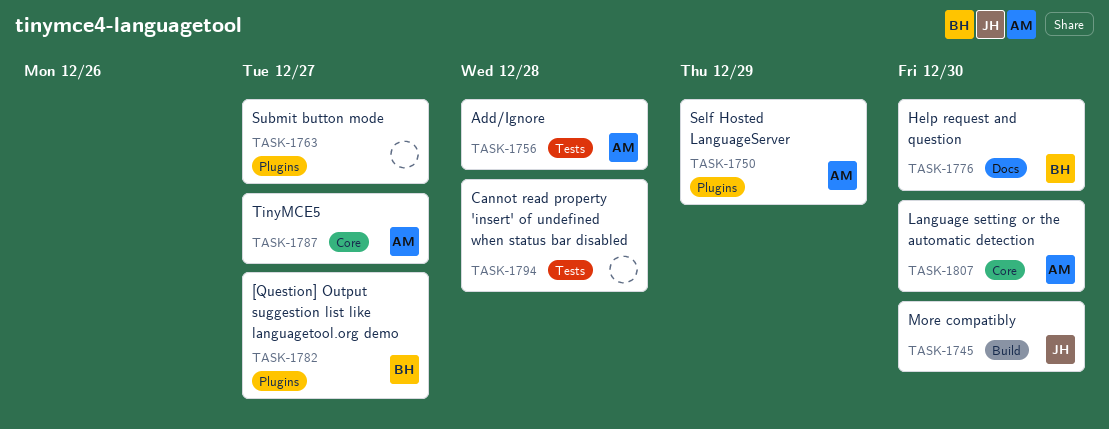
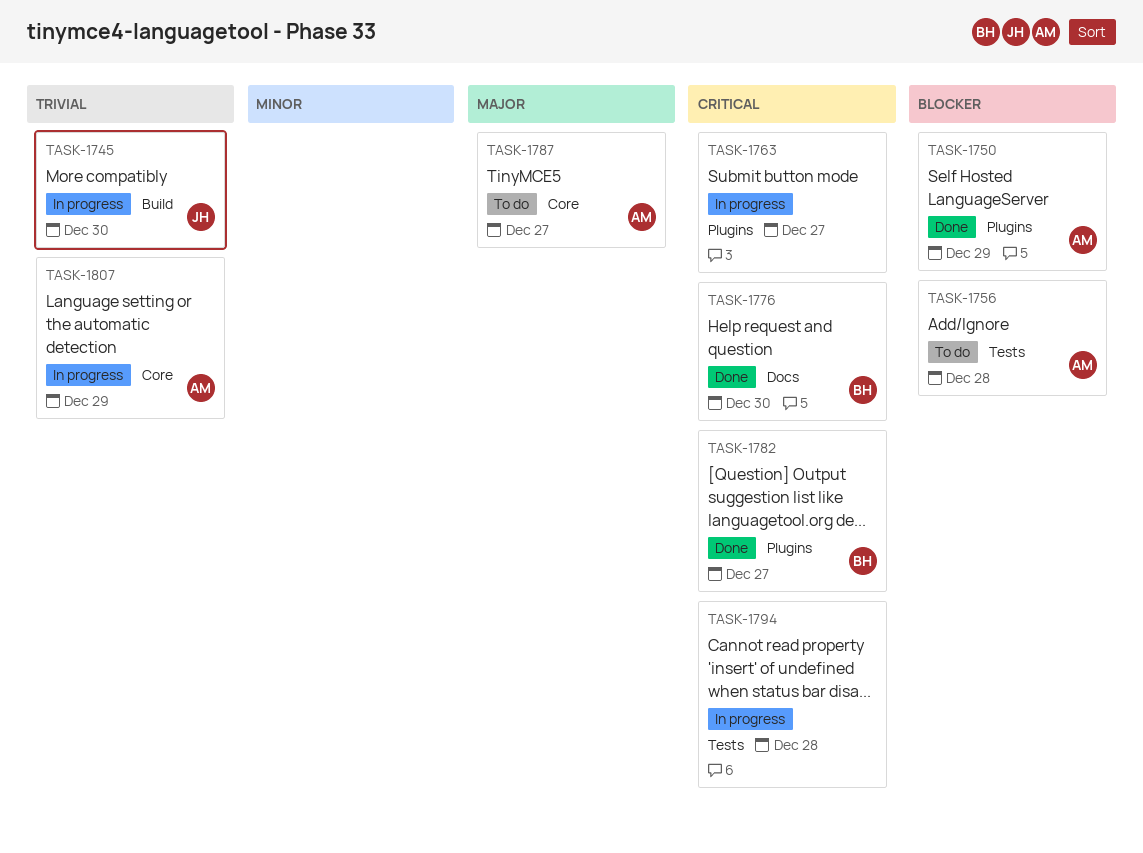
TASK-1807, due: Dec 30 -> Dec 29

